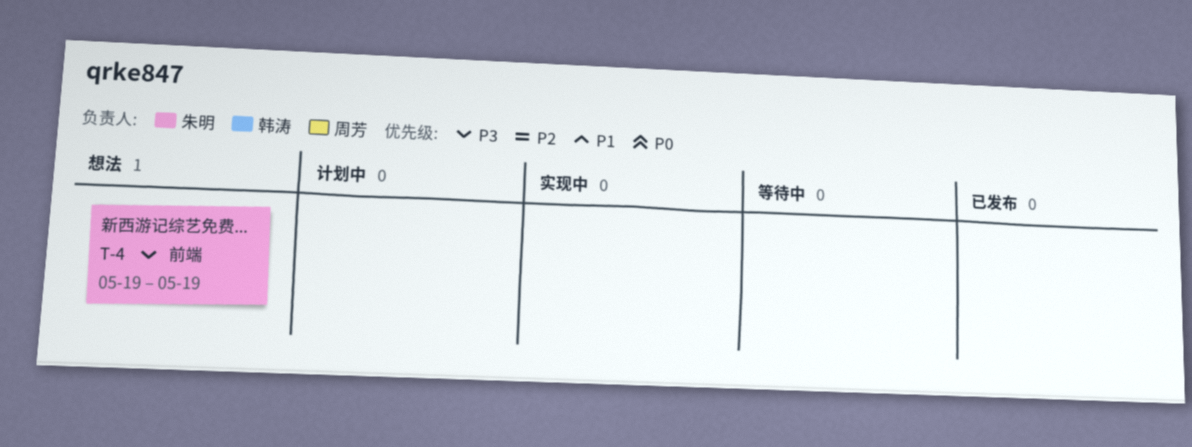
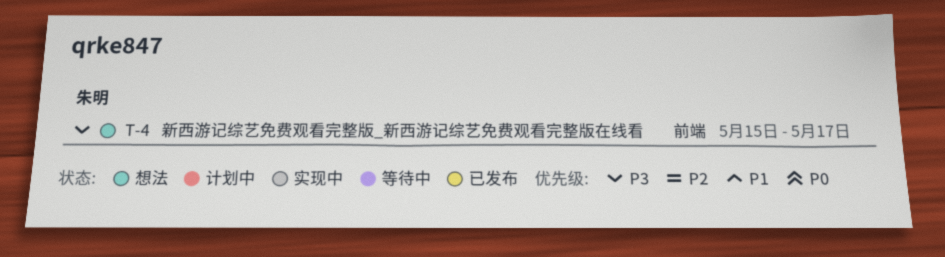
T-4, start: May 19 -> May 15
T-4, due: May 19 -> May 17

